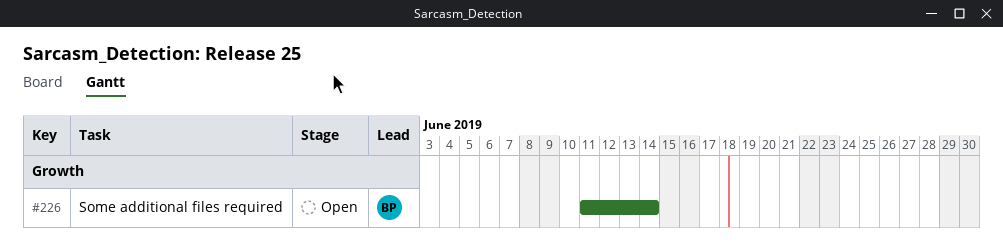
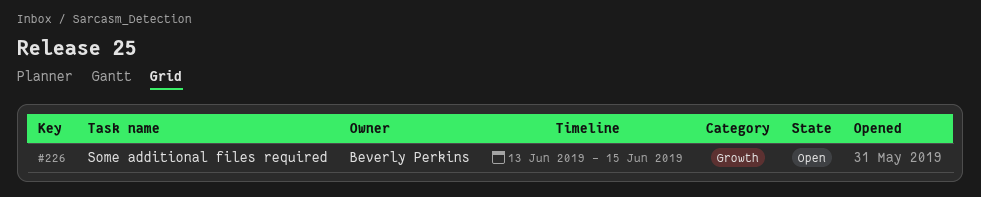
#226, start: Jun 11 -> Jun 13
#226, due: Jun 14 -> Jun 15

